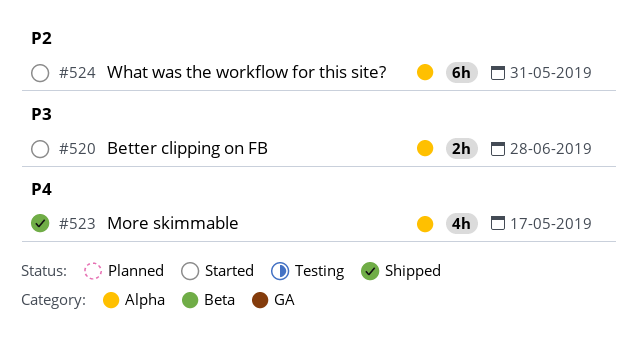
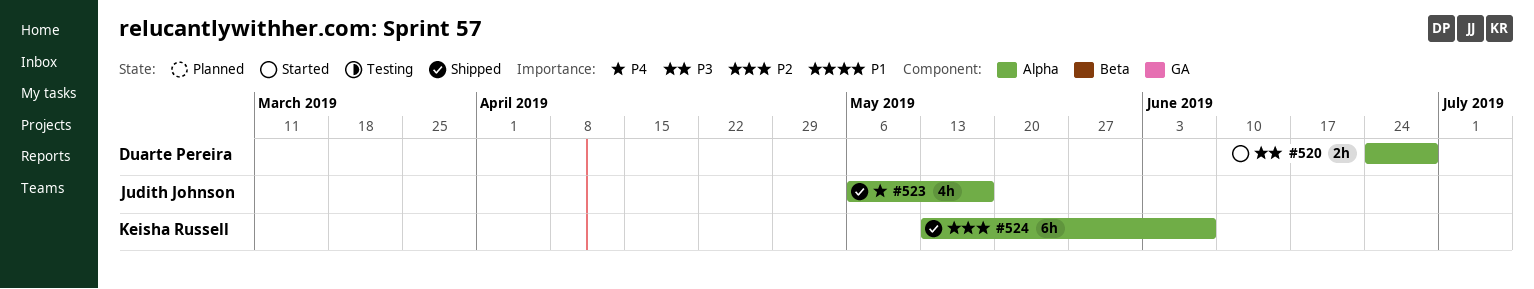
#524, status: Started -> Shipped
#524, due: May 31 -> Jun 7

